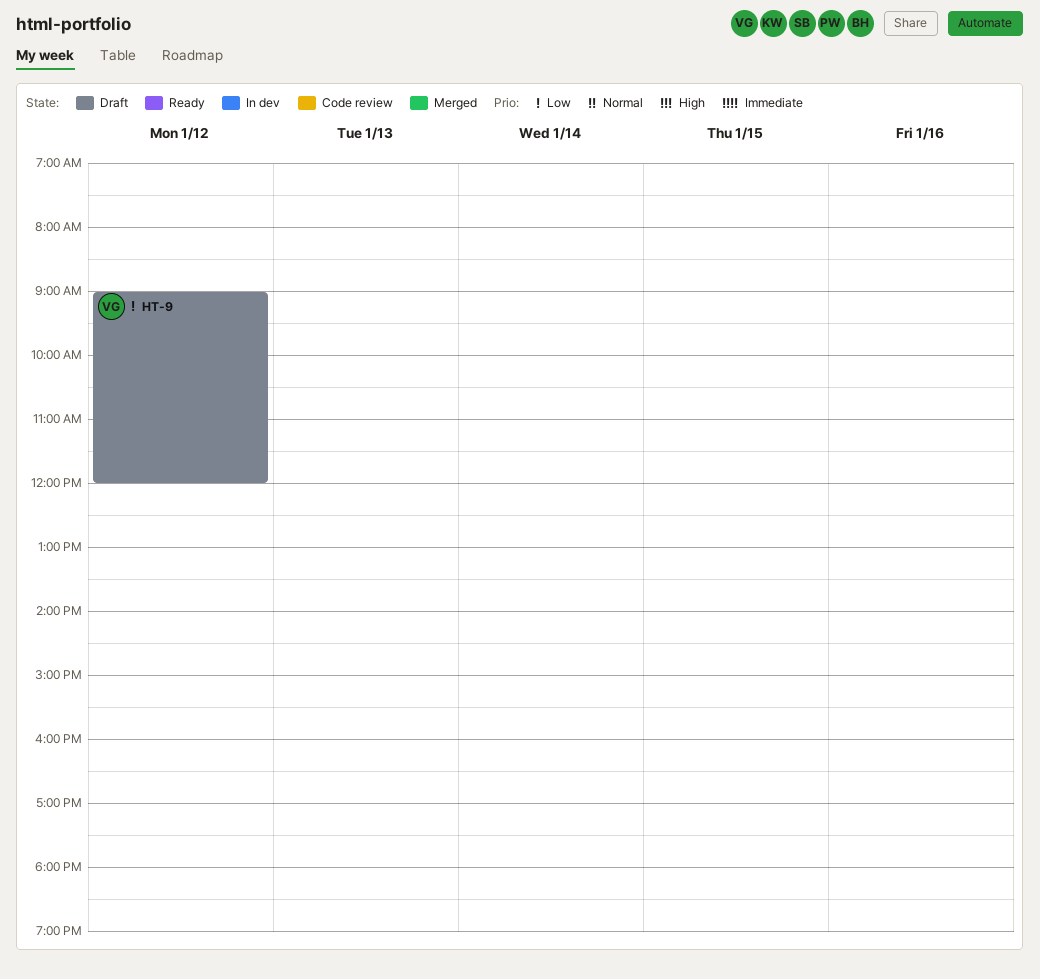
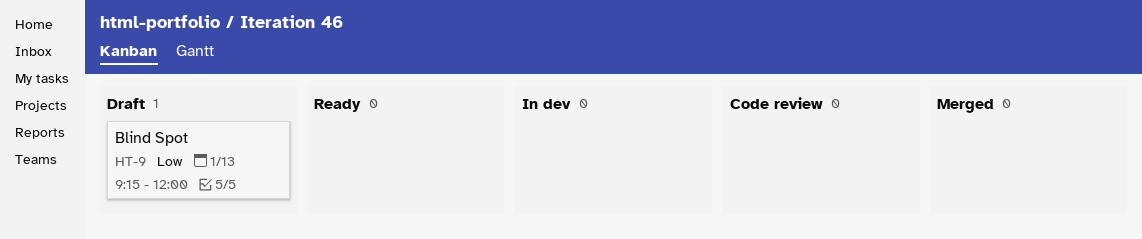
HT-9, day: Jan 12 -> Jan 13
HT-9, begins: 09:00 -> 09:15

